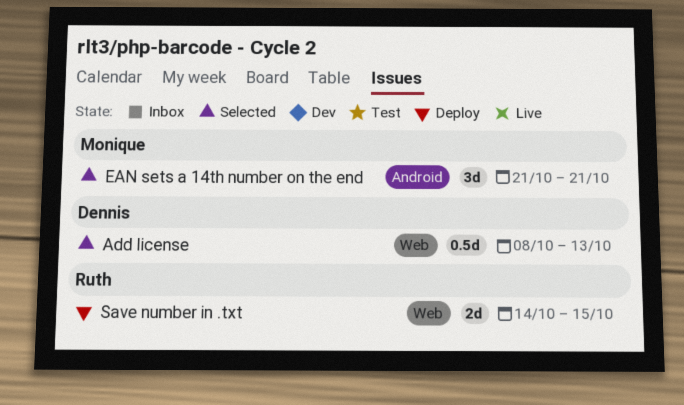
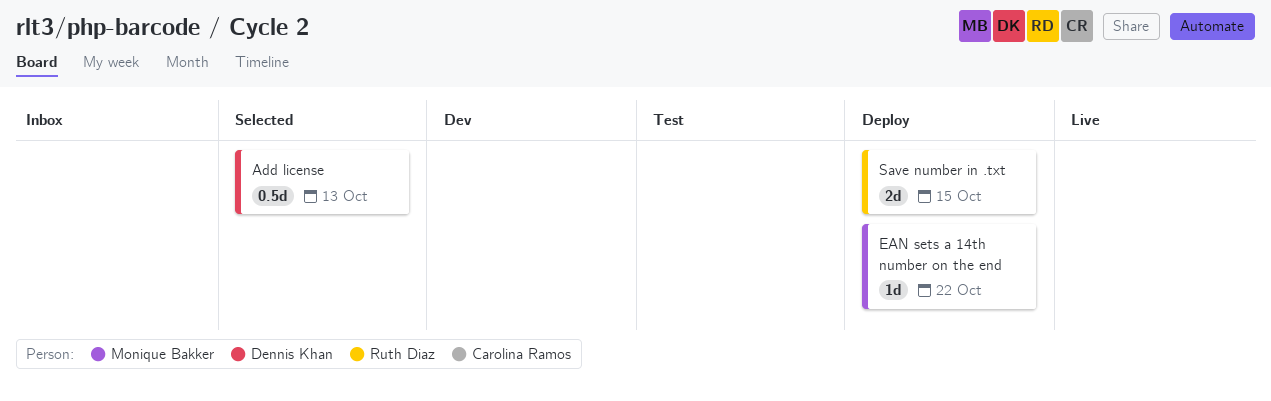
EAN sets a 14th number on the end, status: Selected -> Deploy
EAN sets a 14th number on the end, estimate: 3d -> 1d
EAN sets a 14th number on the end, due: Oct 21 -> Oct 22

